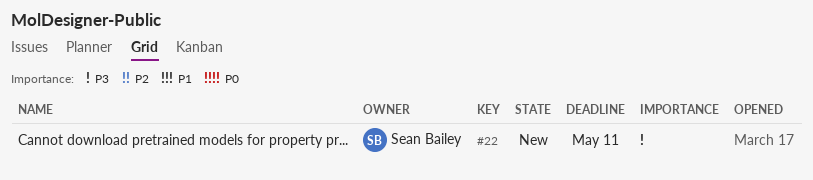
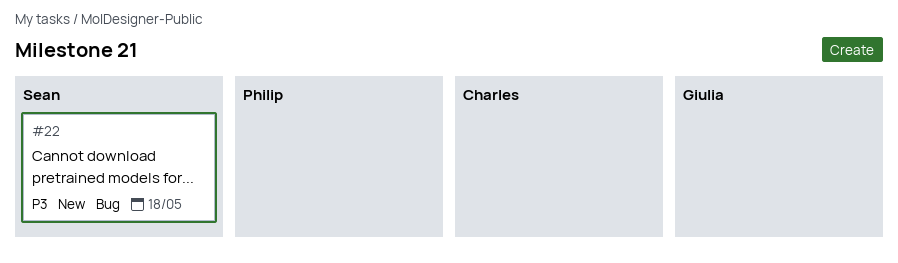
#22, due: May 11 -> May 18

